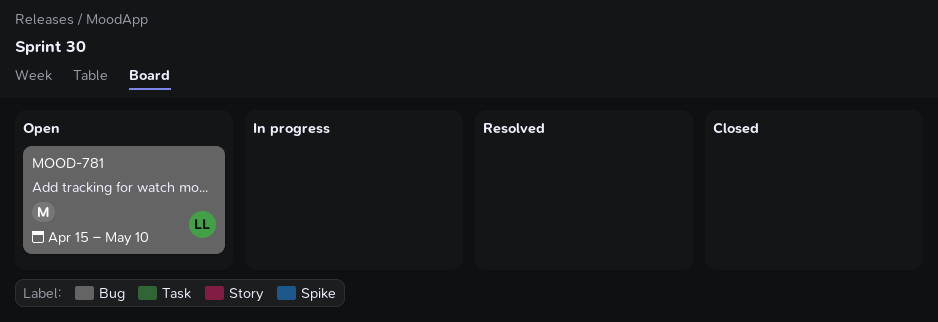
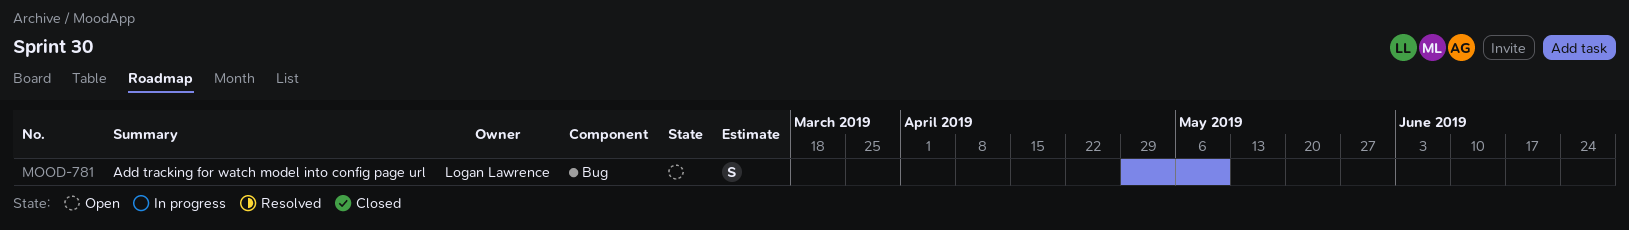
MOOD-781, estimate: M -> S
MOOD-781, start: Apr 15 -> Apr 29

